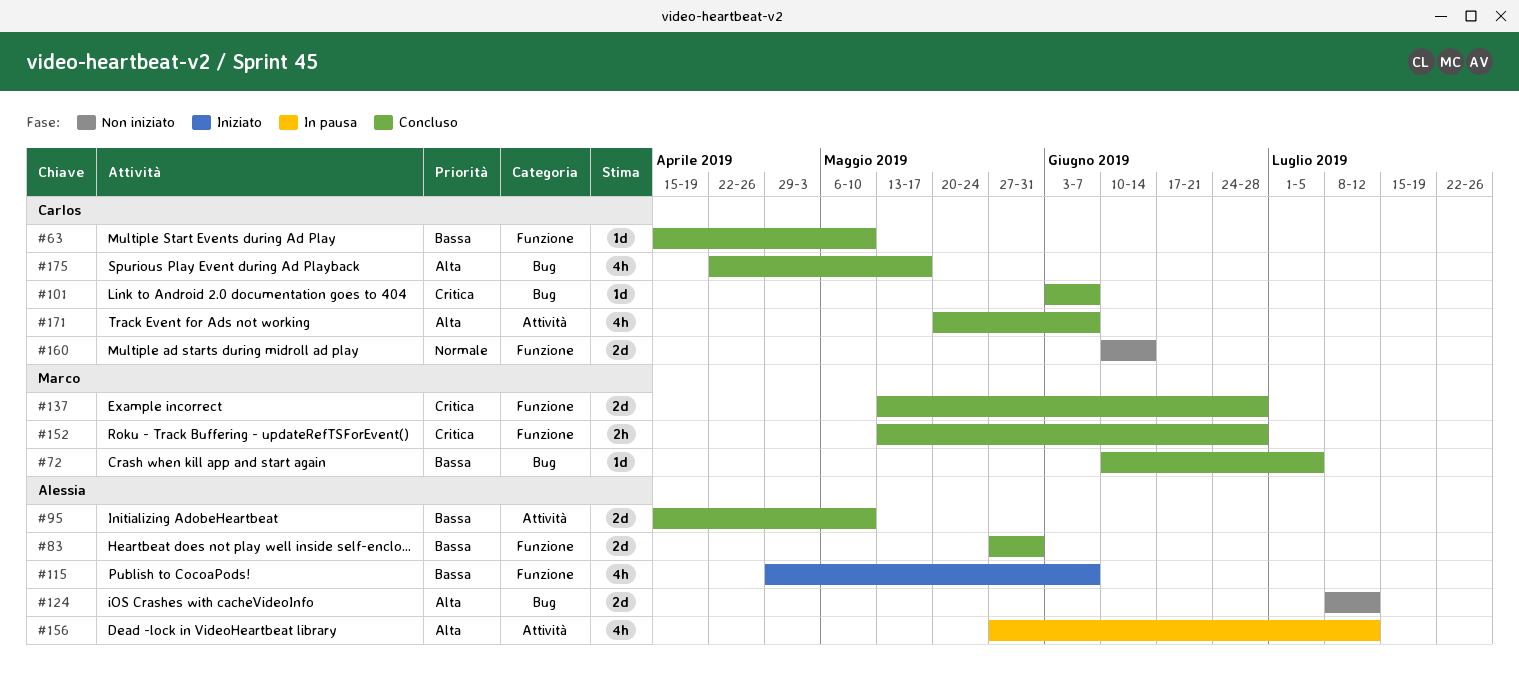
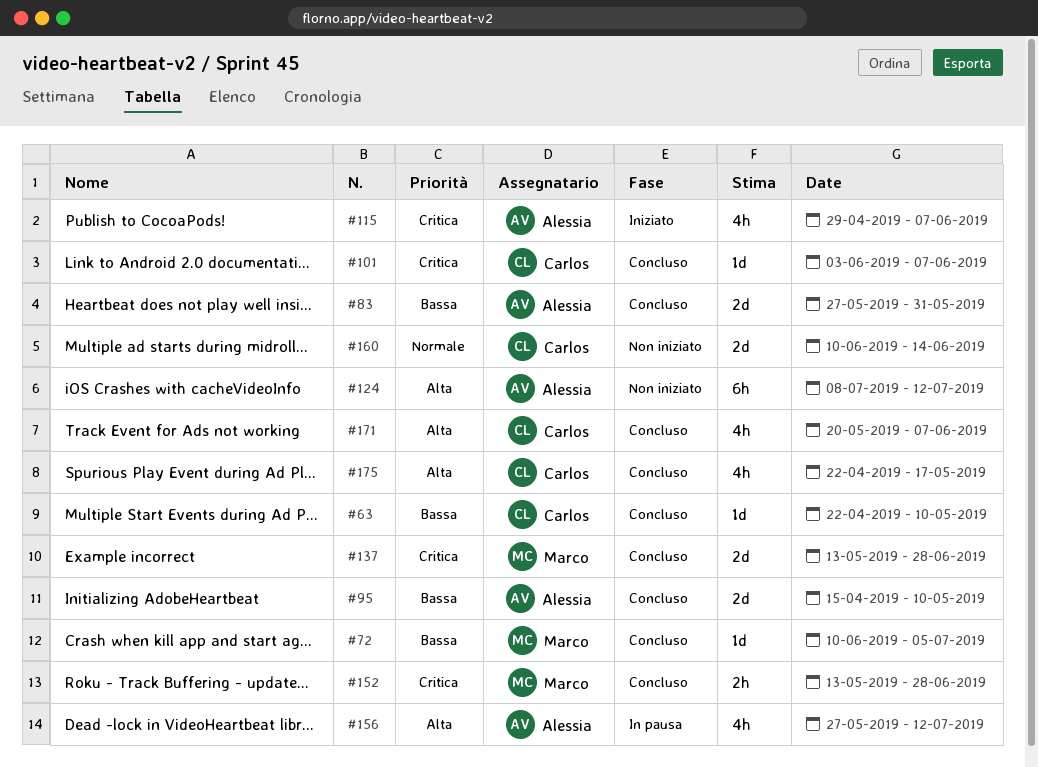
#63, start: Apr 15 -> Apr 22
#115, priority: Bassa -> Critica
#124, estimate: 2d -> 6h

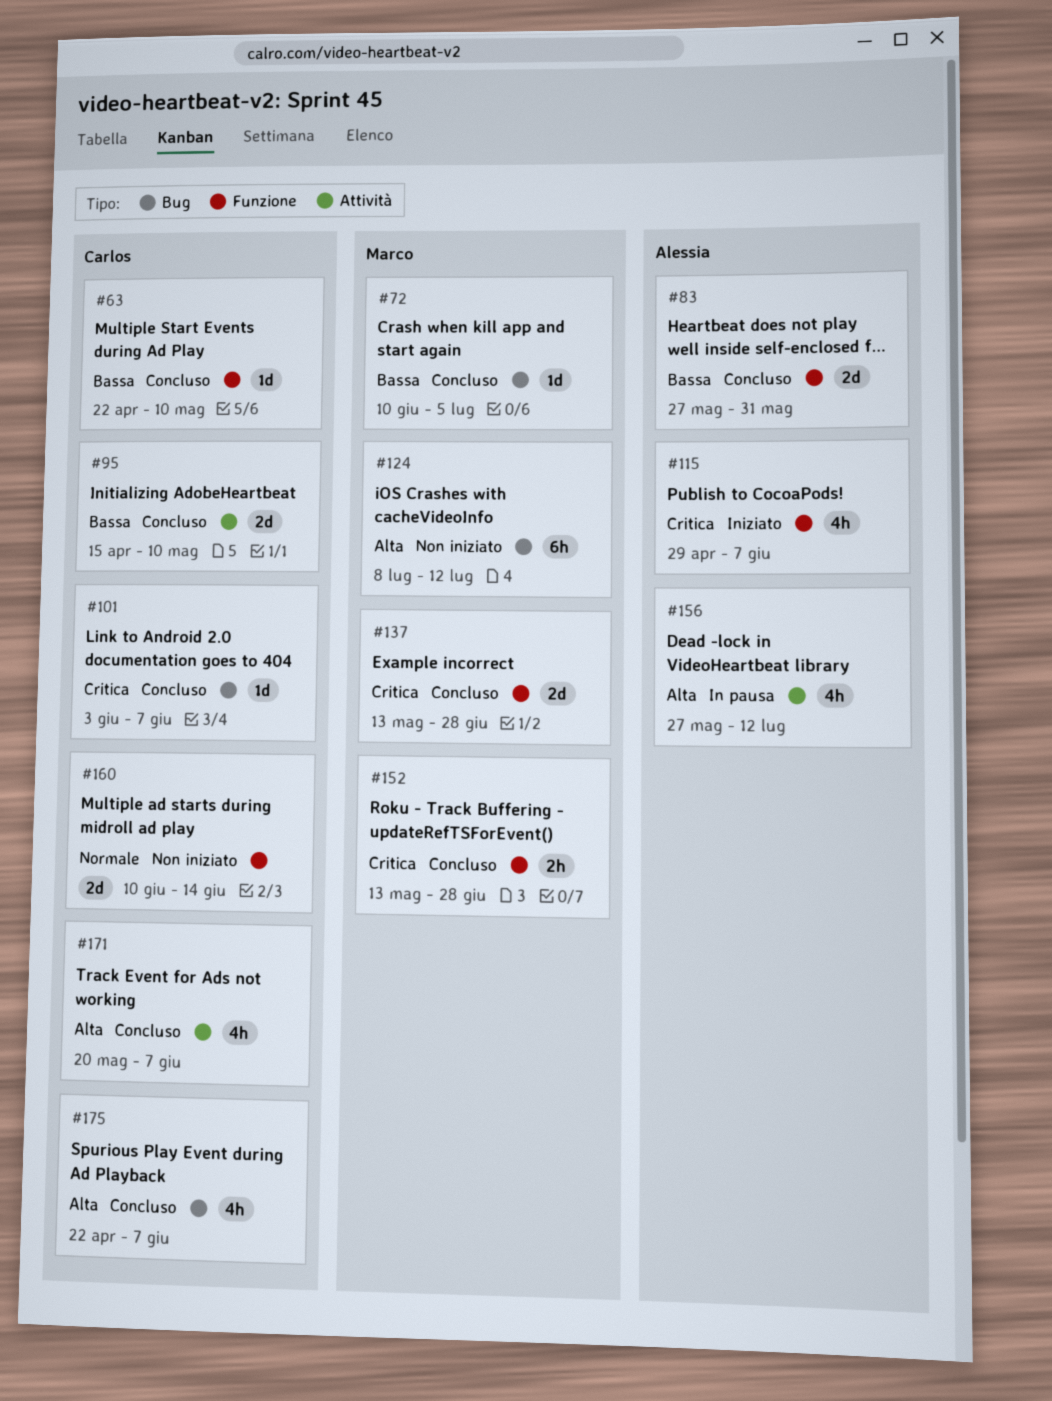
#95, owner: Alessia -> Carlos
#124, owner: Alessia -> Marco
#175, due: May 17 -> Jun 7

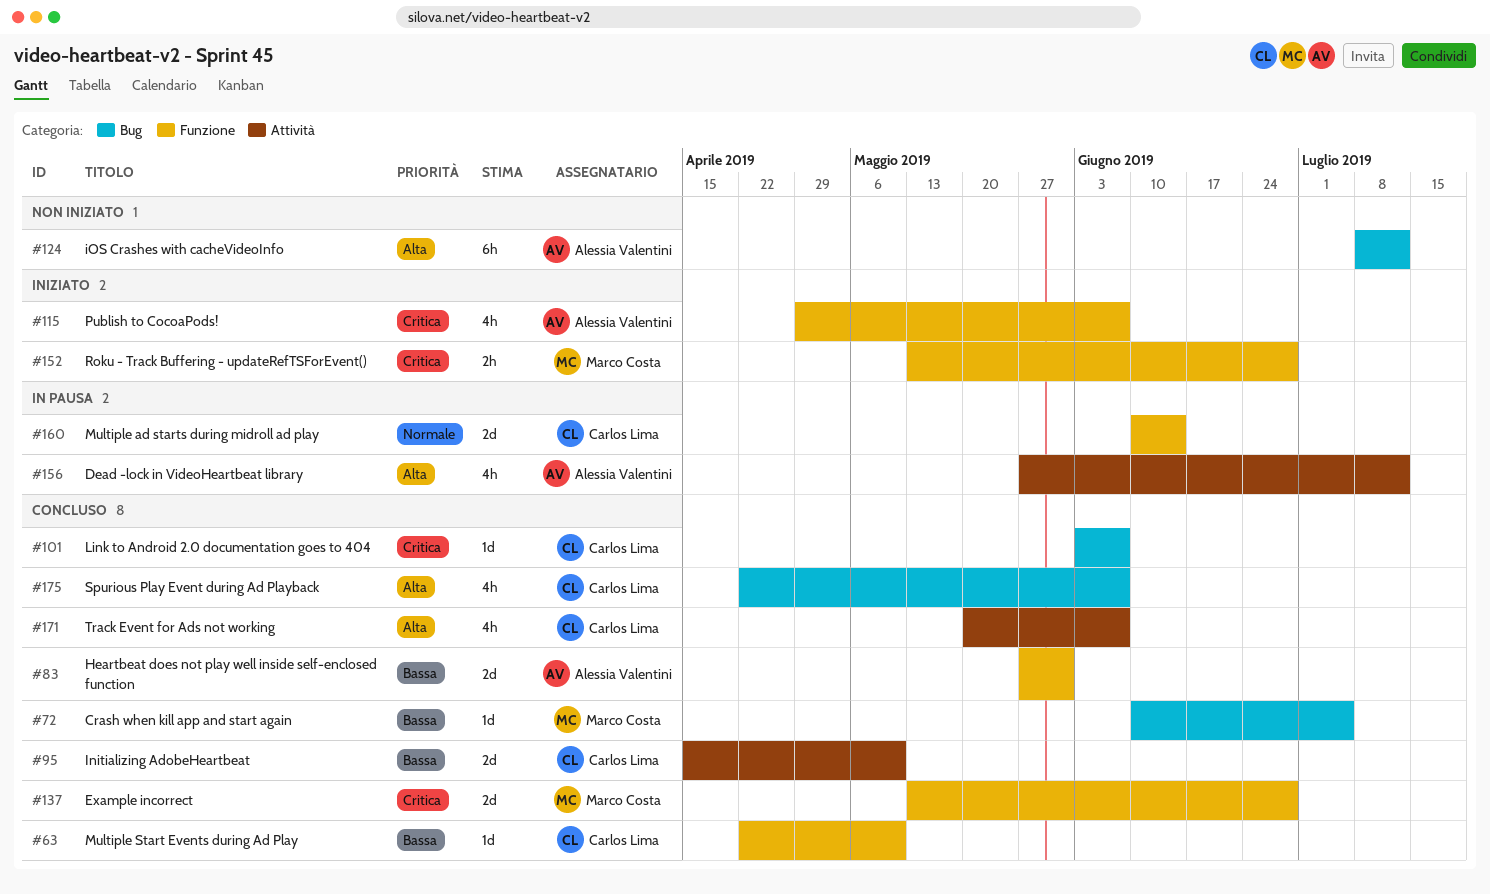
#124, owner: Marco Costa -> Alessia Valentini
#152, status: Concluso -> Iniziato
#160, status: Non iniziato -> In pausa

